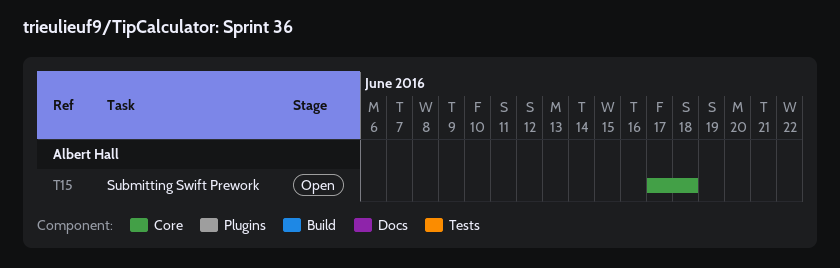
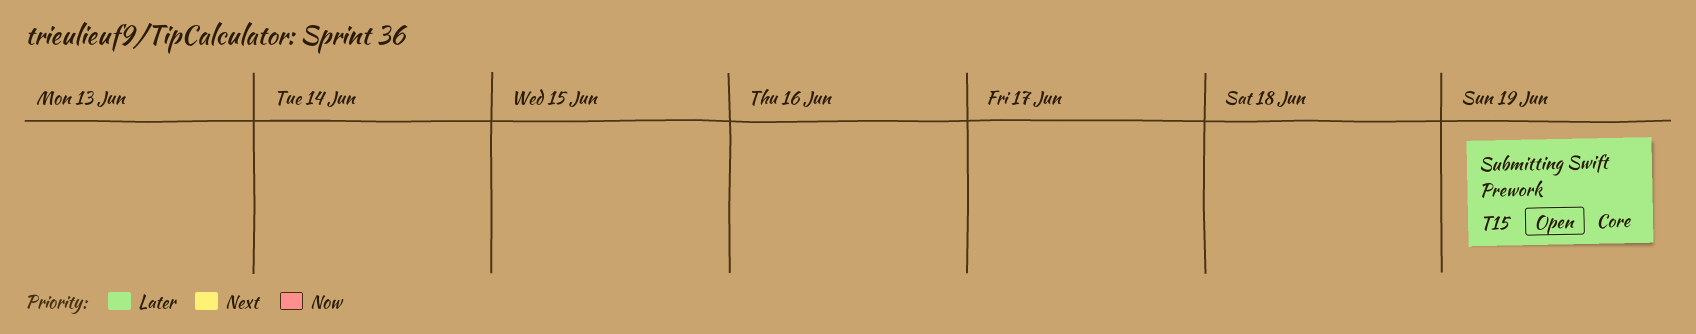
T15, due: Jun 18 -> Jun 19

